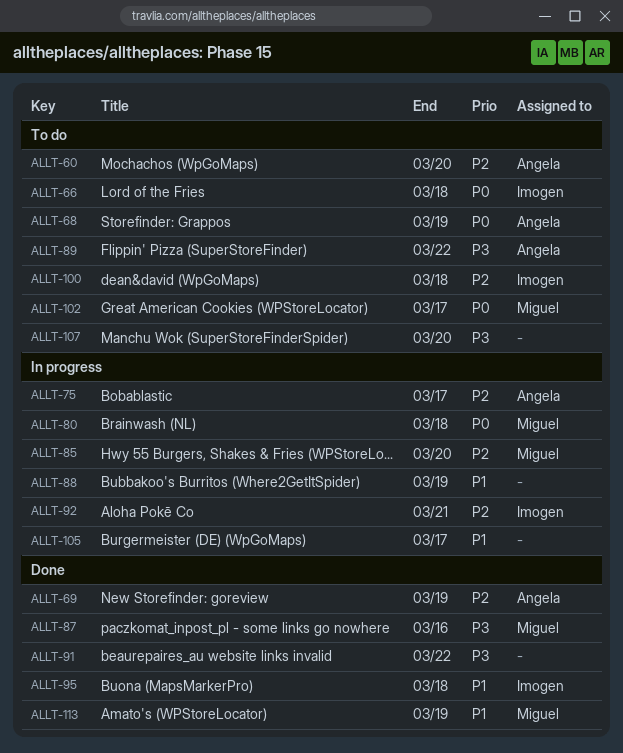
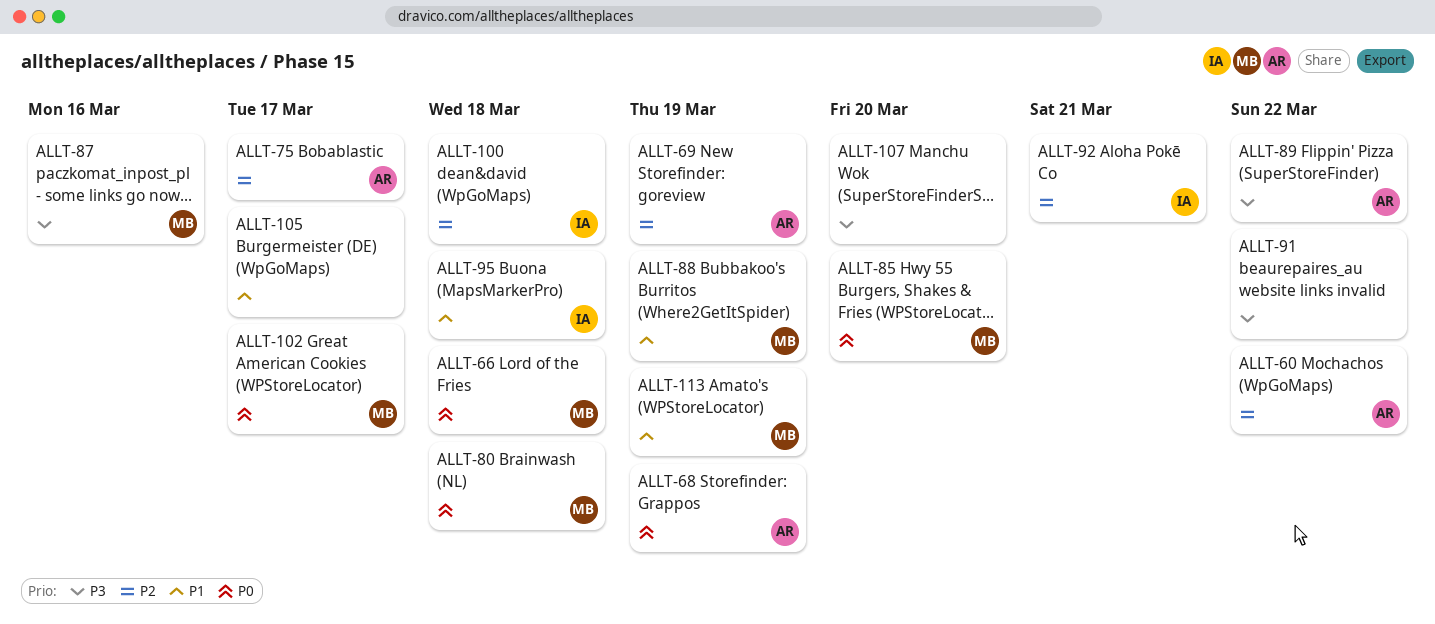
ALLT-60, due: Mar 20 -> Mar 22
ALLT-66, owner: Imogen -> Miguel
ALLT-85, priority: P2 -> P0
ALLT-88, owner: none -> Miguel

